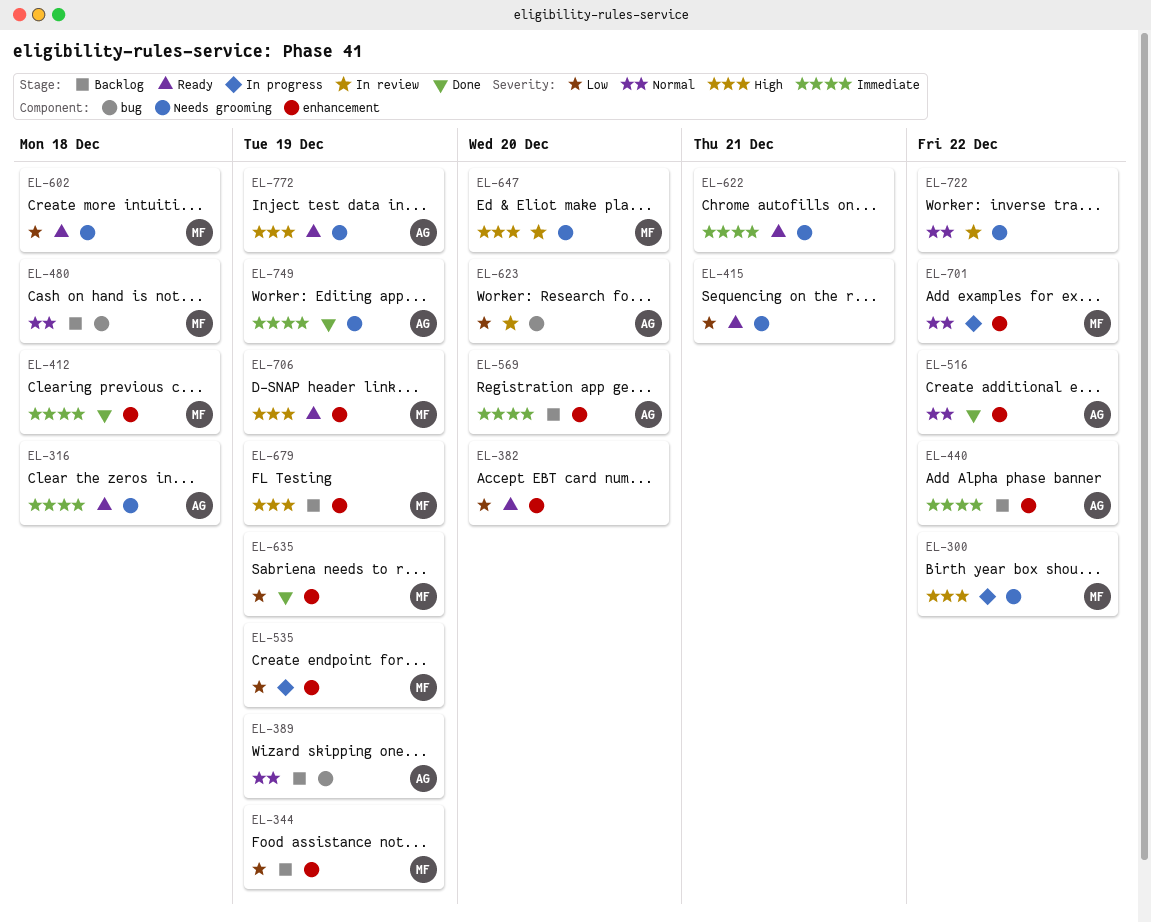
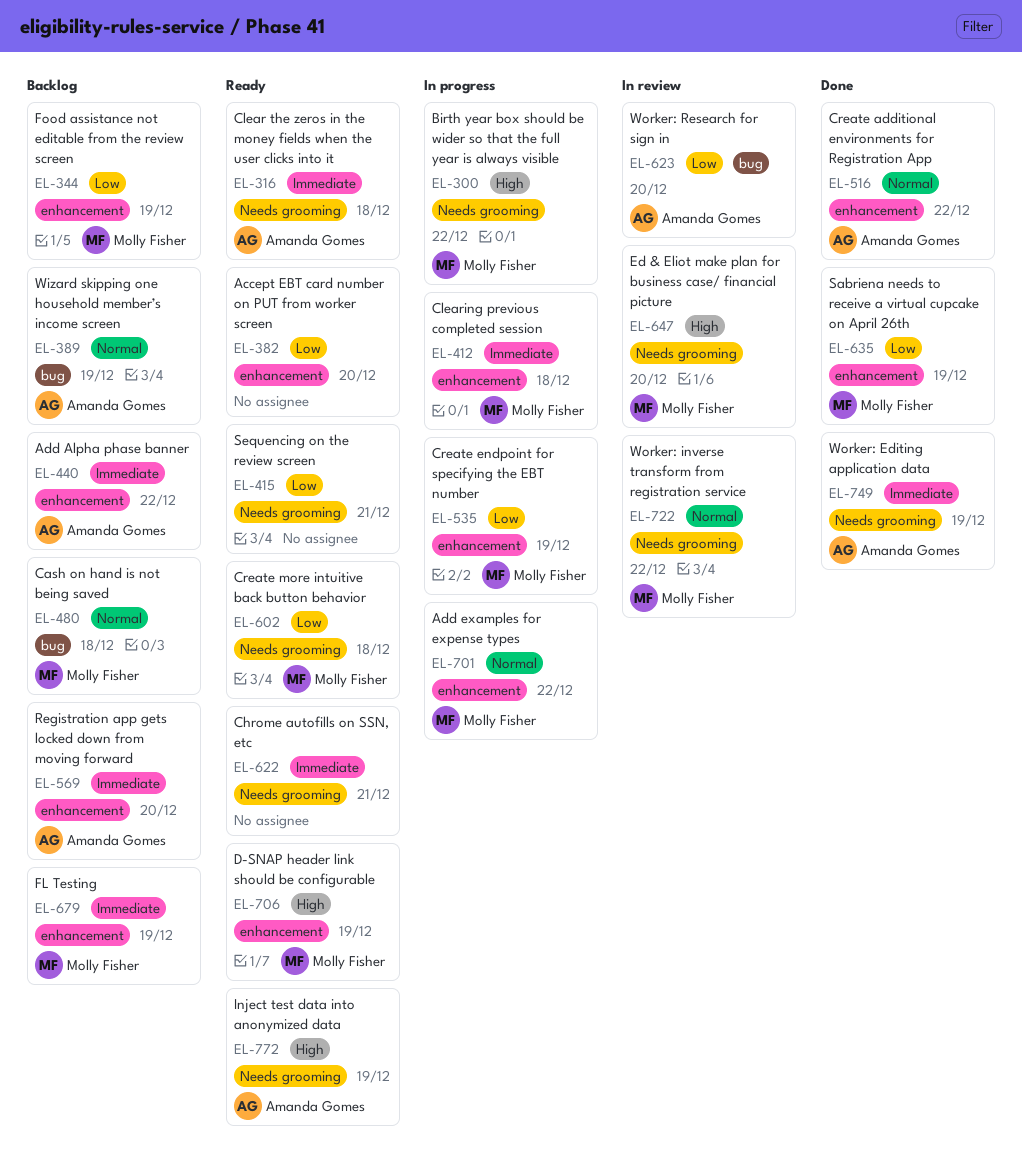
EL-412, status: Done -> In progress
EL-679, priority: High -> Immediate
EL-722, owner: none -> Molly Fisher

